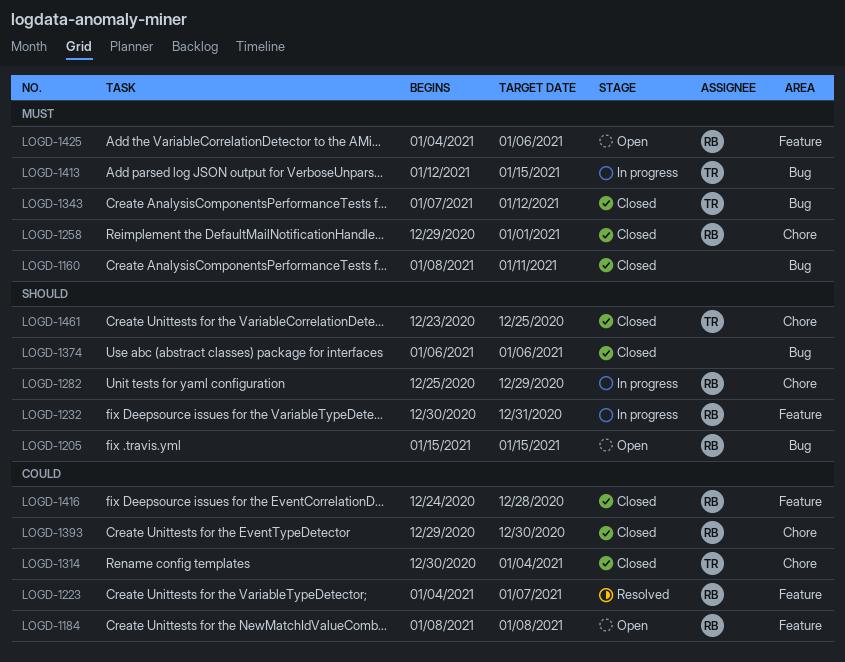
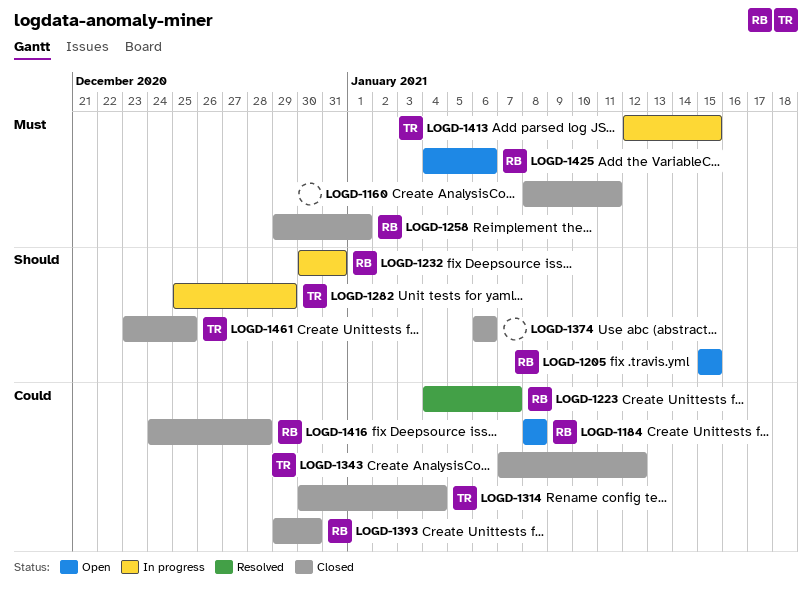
LOGD-1282, owner: RB -> TR
LOGD-1343, priority: Must -> Could

